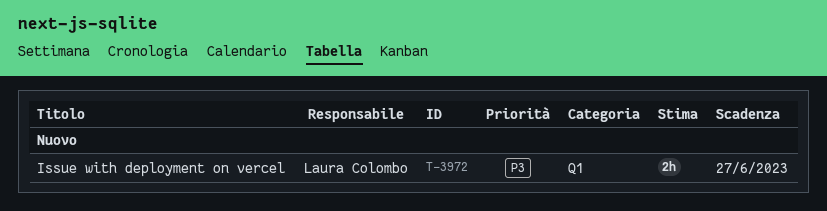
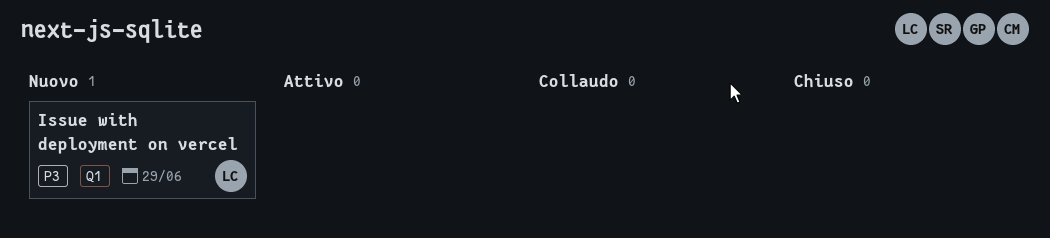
Issue with deployment on vercel, due: Jun 27 -> Jun 29

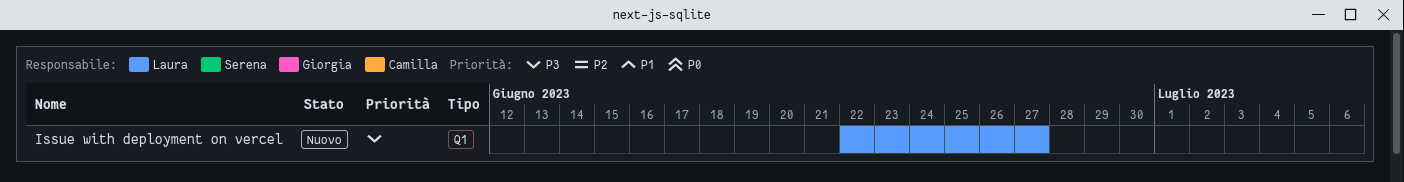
Issue with deployment on vercel, due: Jun 29 -> Jun 27

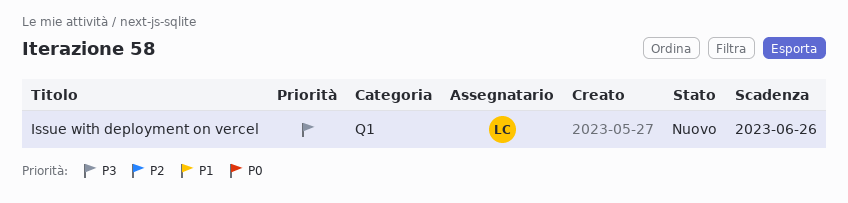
Issue with deployment on vercel, due: Jun 27 -> Jun 26

